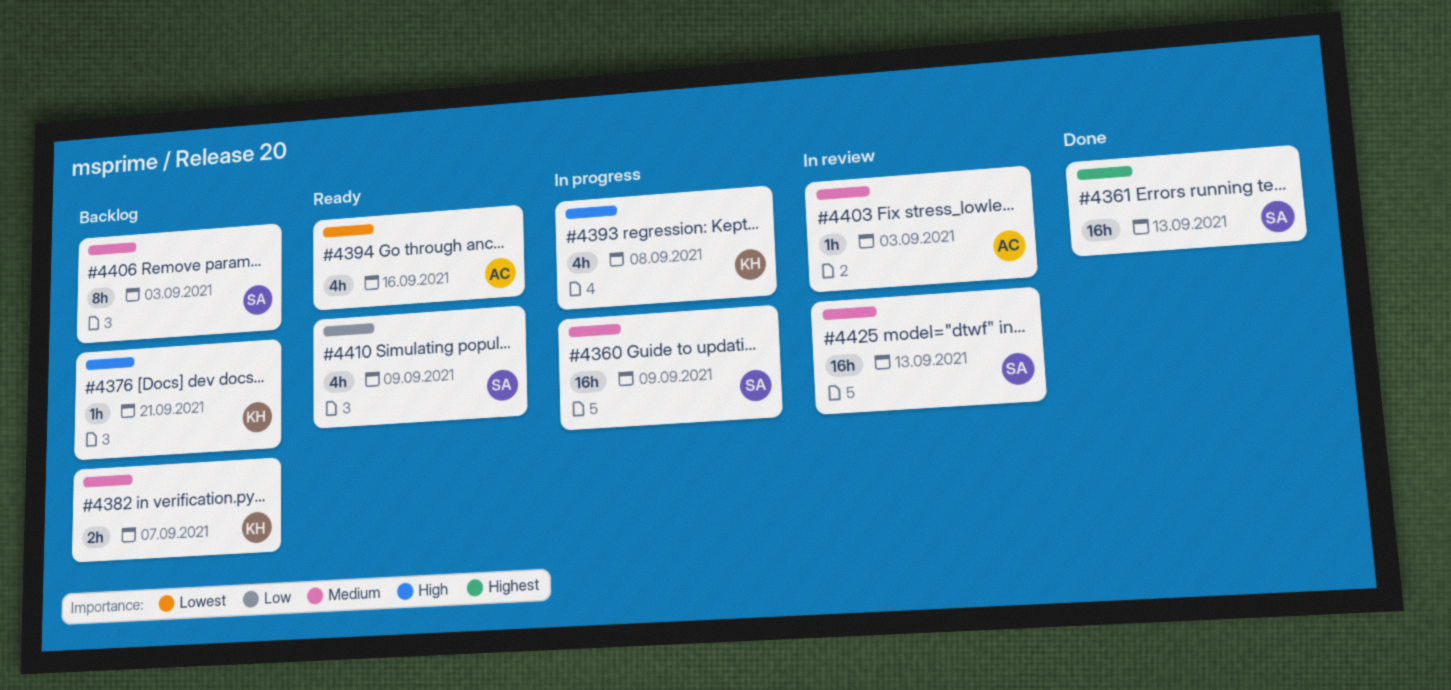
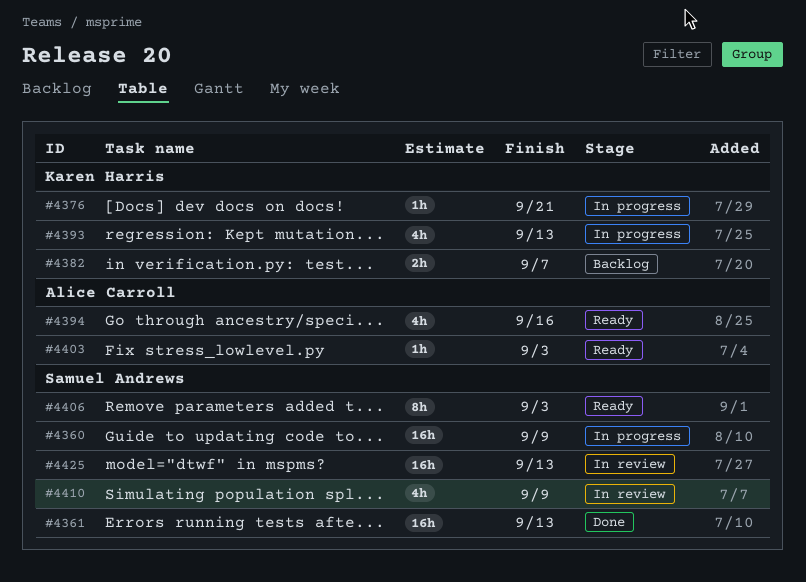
#4376, status: Backlog -> In progress
#4393, due: Sep 8 -> Sep 13
#4403, status: In review -> Ready
#4406, status: Backlog -> Ready
#4410, status: Ready -> In review

